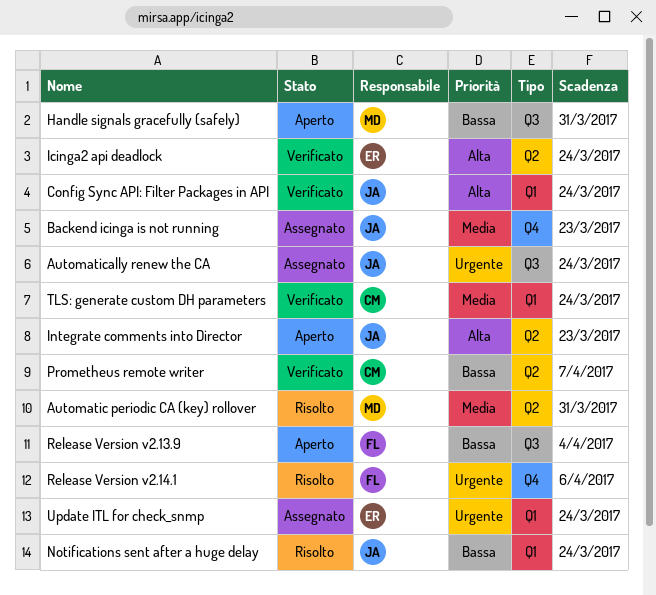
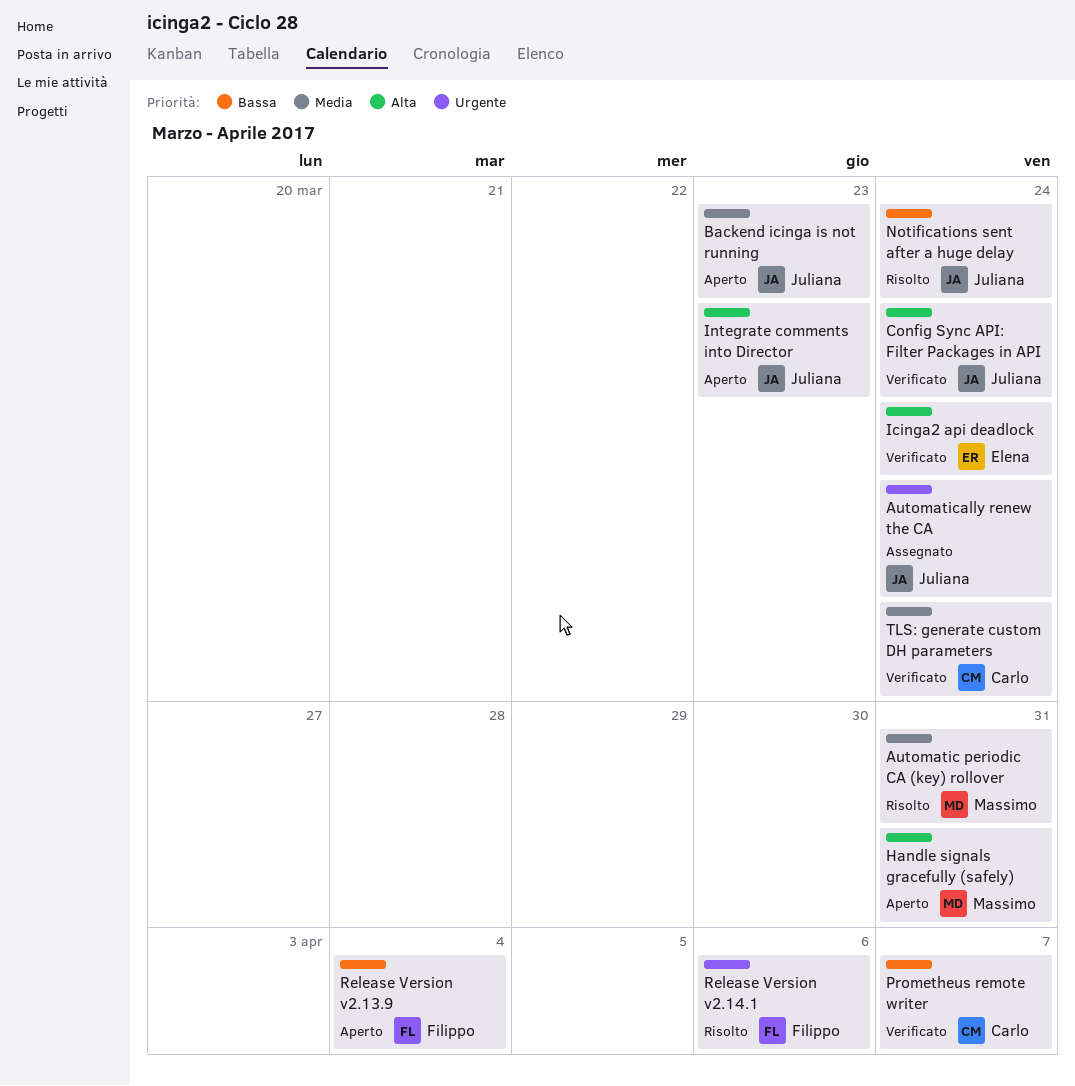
Backend icinga is not running, status: Assegnato -> Aperto
Handle signals gracefully (safely), priority: Bassa -> Alta
Update ITL for check_snmp: present -> none

